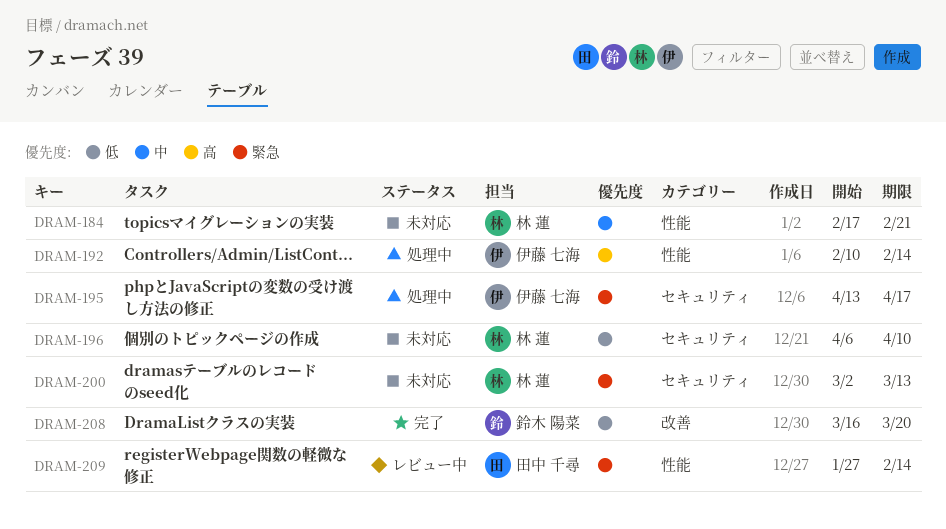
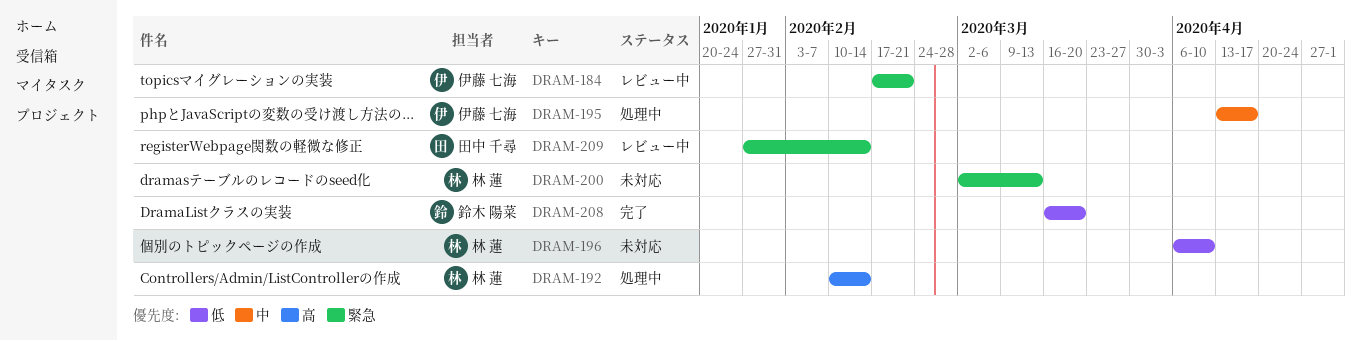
DRAM-184, status: 未対応 -> レビュー中
DRAM-184, owner: 林 蓮 -> 伊藤 七海
DRAM-184, priority: 中 -> 緊急
DRAM-192, owner: 伊藤 七海 -> 林 蓮
DRAM-195, priority: 緊急 -> 中

